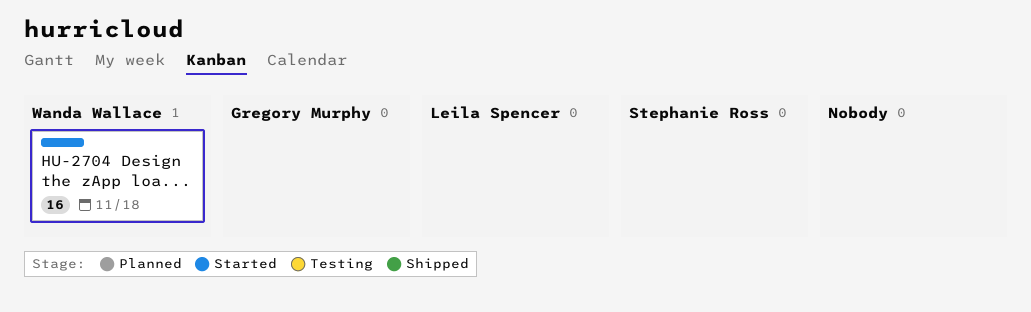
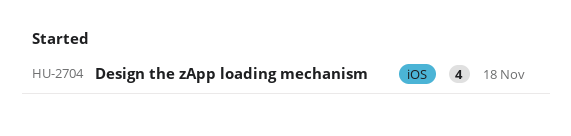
HU-2704, estimate: 16 -> 4

